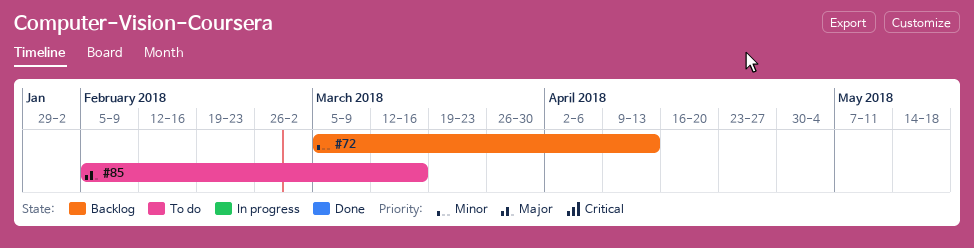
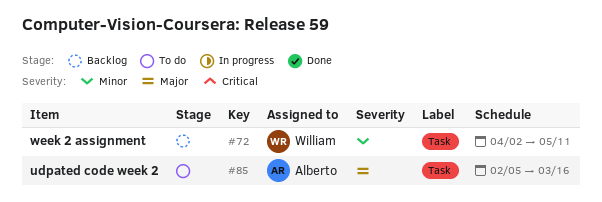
#72, start: Mar 5 -> Apr 2
#72, due: Apr 13 -> May 11

